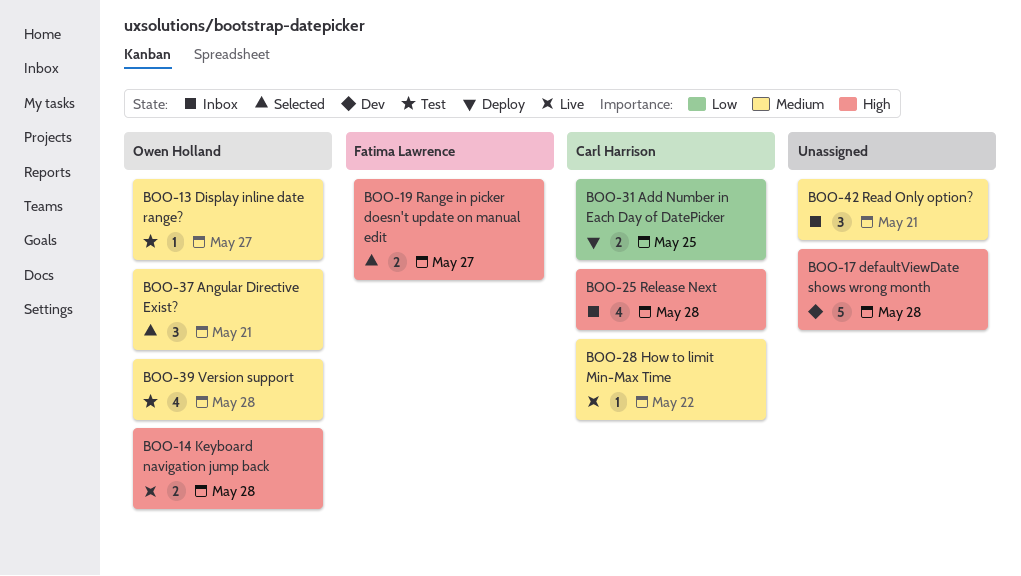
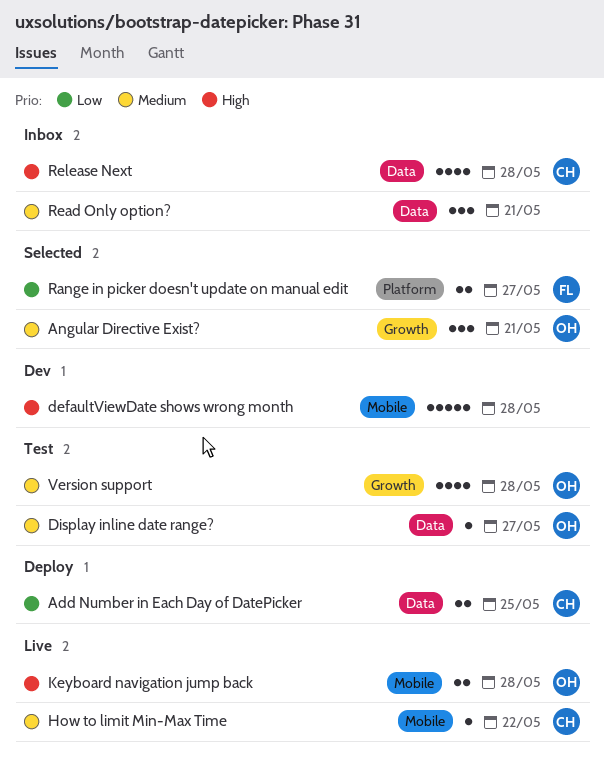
Range in picker doesn't update on manual edit, priority: High -> Low

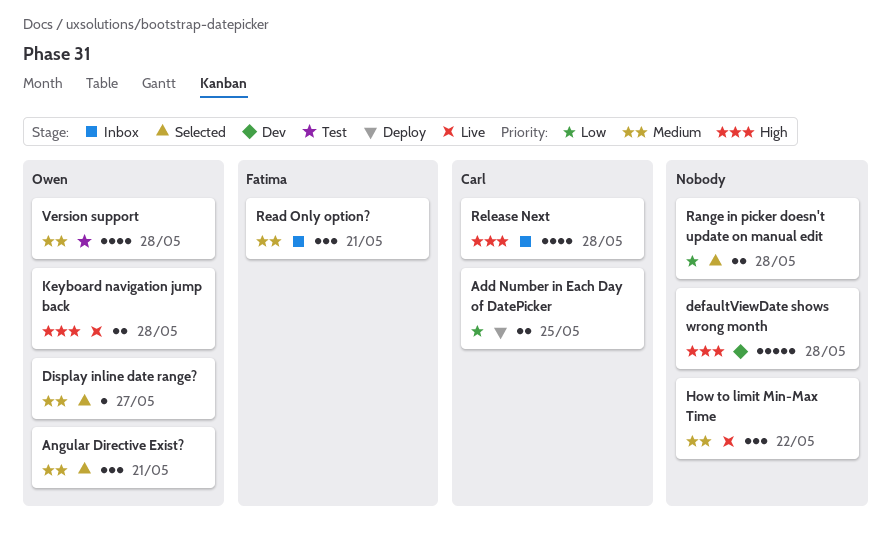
Display inline date range?, status: Test -> Selected
How to limit Min-Max Time, owner: Carl -> none
How to limit Min-Max Time, estimate: 1 -> 3
Range in picker doesn't update on manual edit, owner: Fatima -> none
Range in picker doesn't update on manual edit, due: May 27 -> May 28
Read Only option?, owner: none -> Fatima

